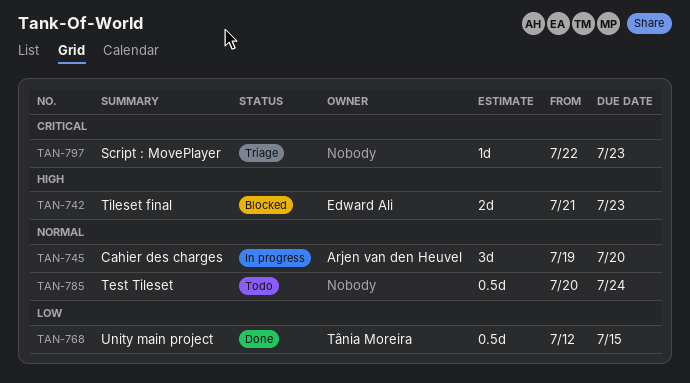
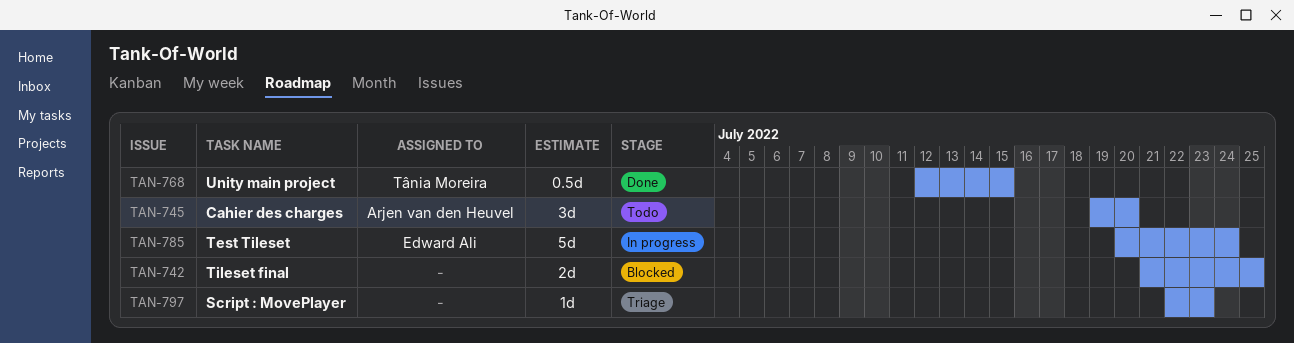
TAN-742, owner: Edward Ali -> none
TAN-742, due: Jul 23 -> Jul 25
TAN-745, status: In progress -> Todo
TAN-785, status: Todo -> In progress
TAN-785, owner: none -> Edward Ali
TAN-785, estimate: 0.5d -> 5d

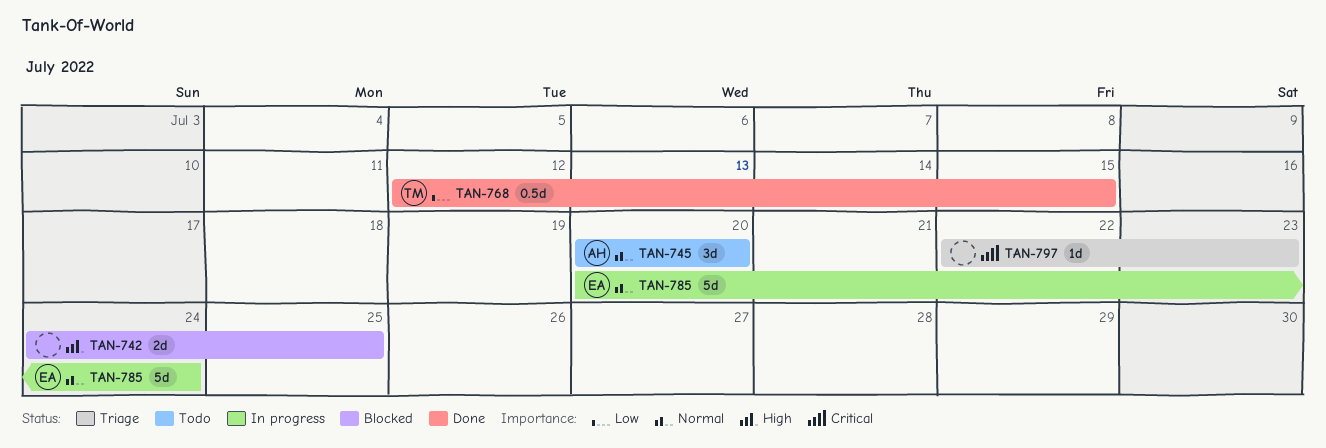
TAN-742, start: Jul 21 -> Jul 24
TAN-745, start: Jul 19 -> Jul 20

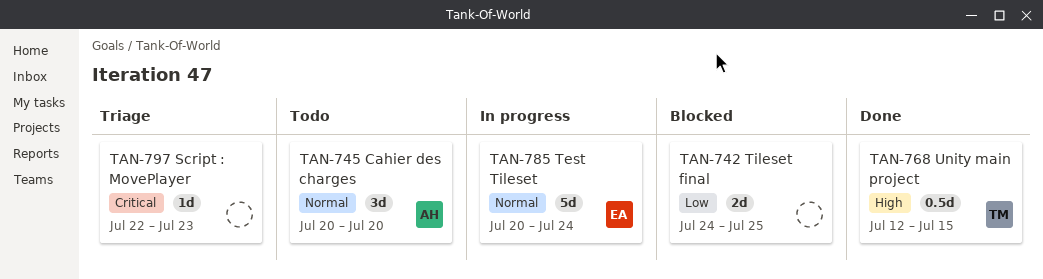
TAN-742, priority: High -> Low
TAN-768, priority: Low -> High

